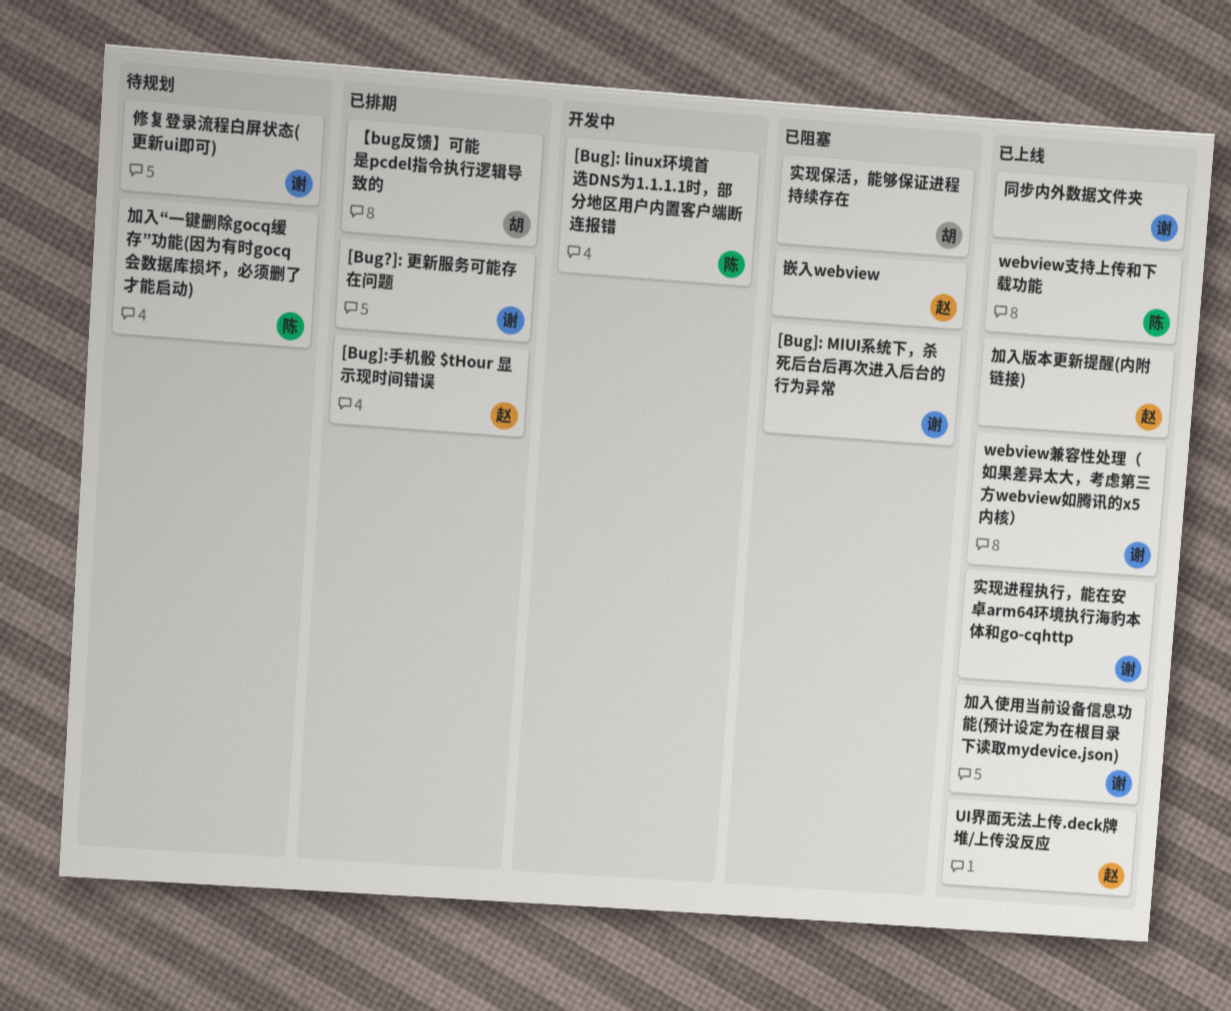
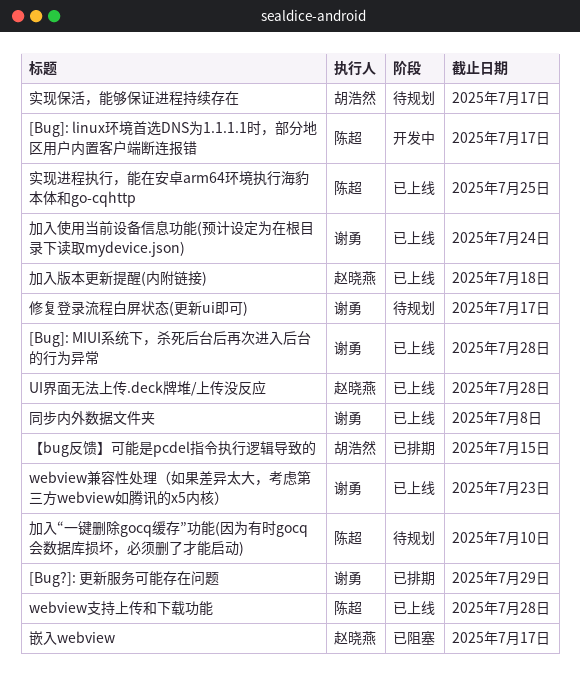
[Bug]: MIUI系统下，杀死后台后再次进入后台的行为异常, status: 已阻塞 -> 已上线
[Bug]:手机骰 $tHour 显示现时间错误: present -> none
实现保活，能够保证进程持续存在, status: 已阻塞 -> 待规划
实现进程执行，能在安卓arm64环境执行海豹本体和go-cqhttp, owner: 谢勇 -> 陈超

